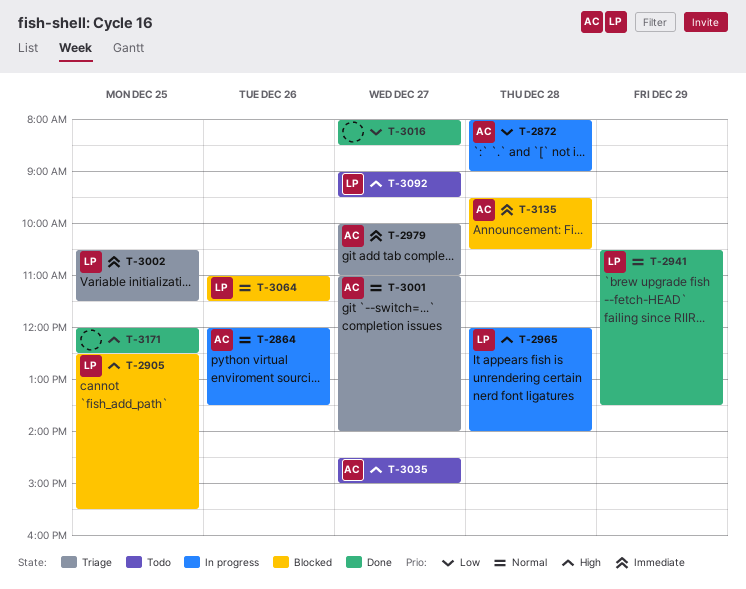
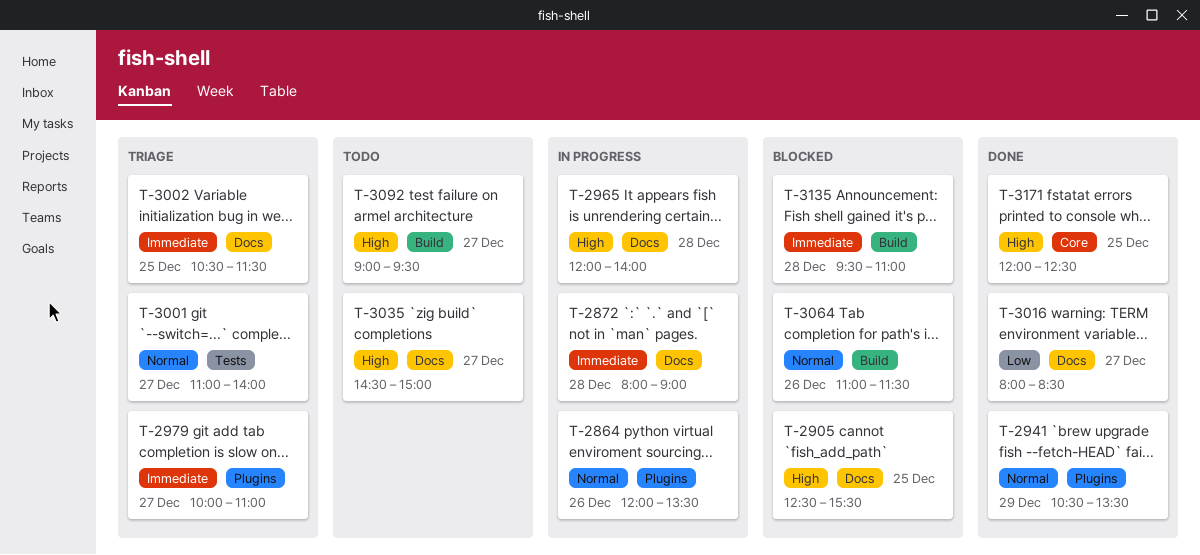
T-2872, priority: Low -> Immediate
T-3135, ends: 10:30 -> 11:00

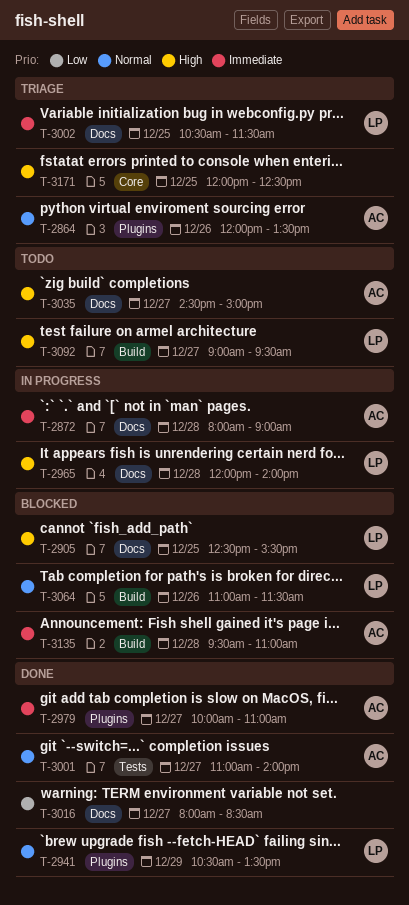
T-2864, status: In progress -> Triage
T-2979, status: Triage -> Done
T-3001, status: Triage -> Done
T-3171, status: Done -> Triage

